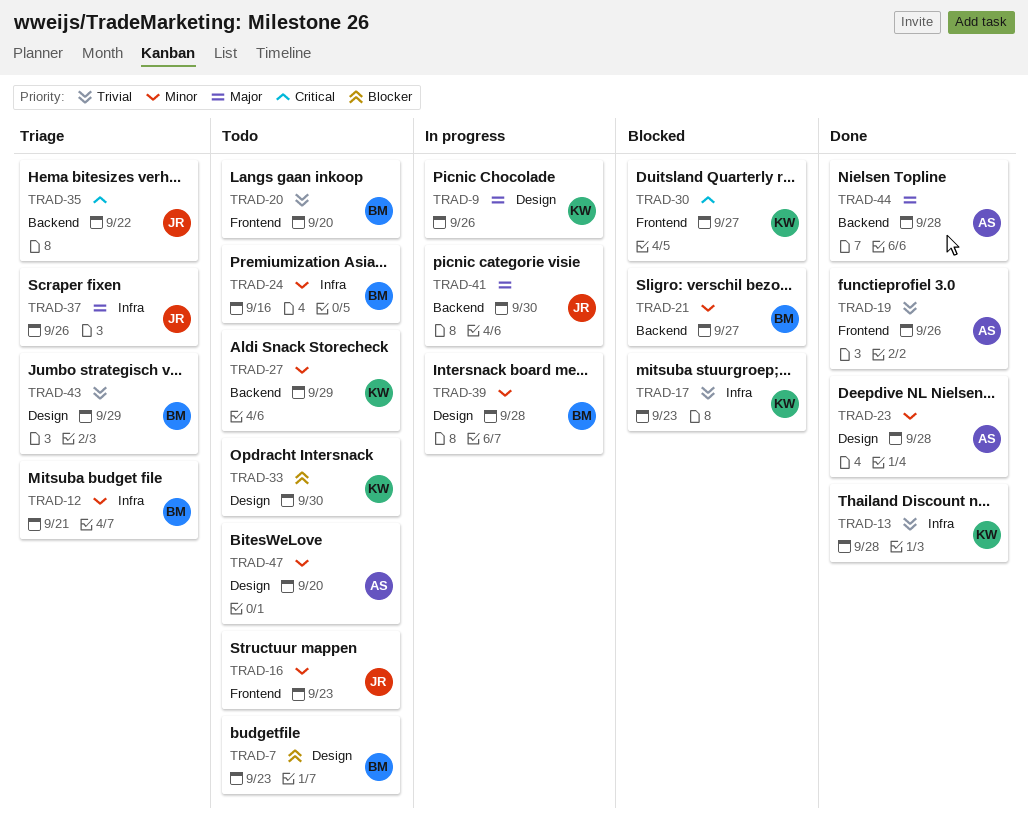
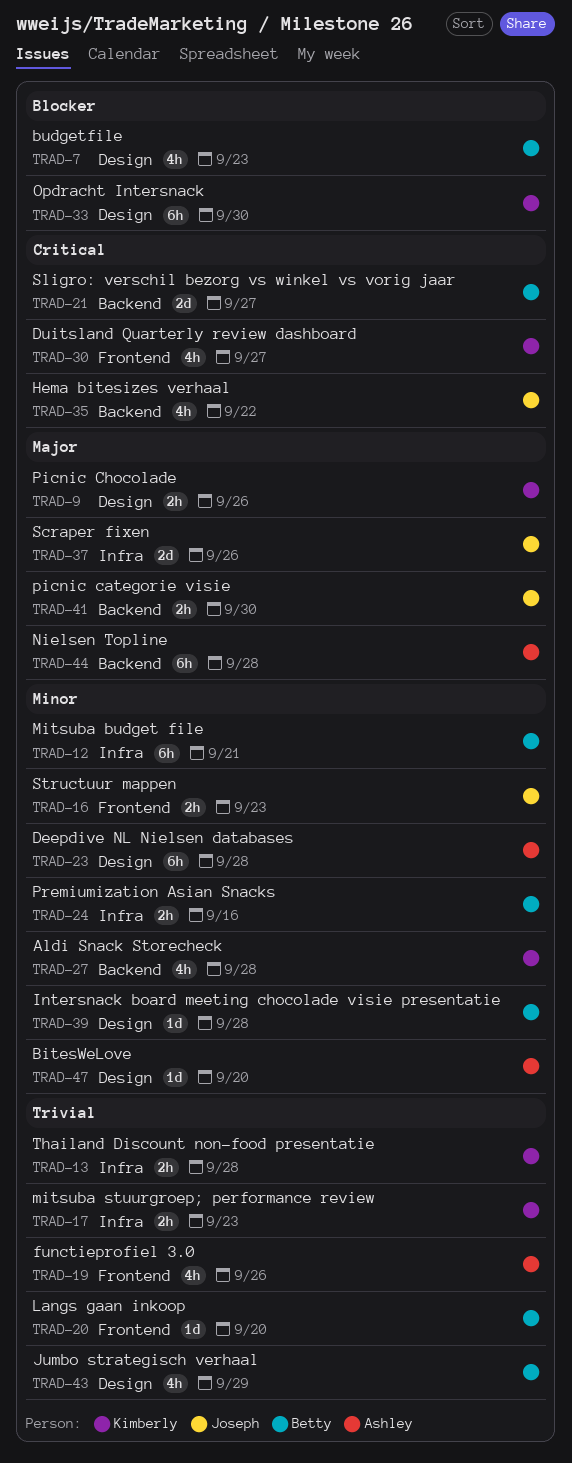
TRAD-21, priority: Minor -> Critical
TRAD-27, due: Sep 29 -> Sep 28

